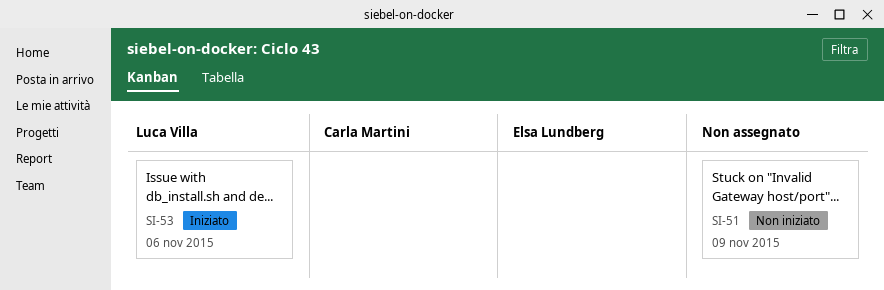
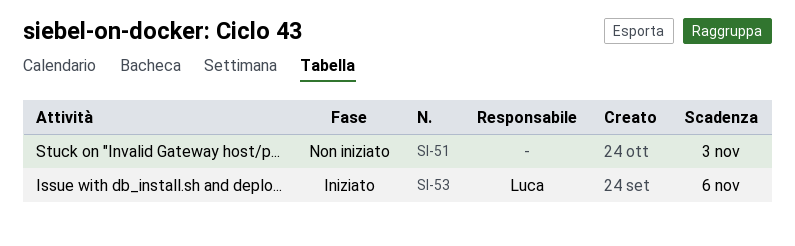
SI-51, due: Nov 9 -> Nov 3

